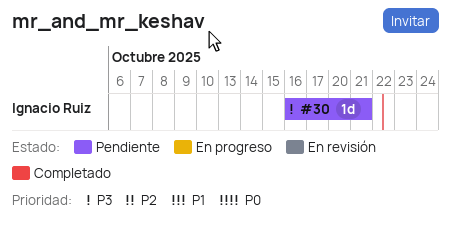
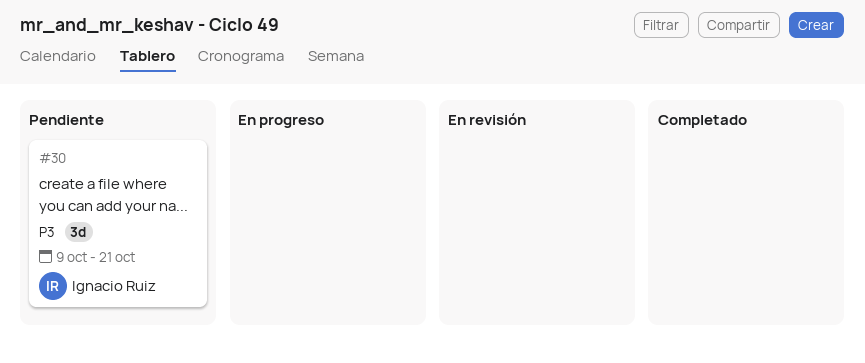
#30, estimate: 1d -> 3d
#30, start: Oct 16 -> Oct 9

